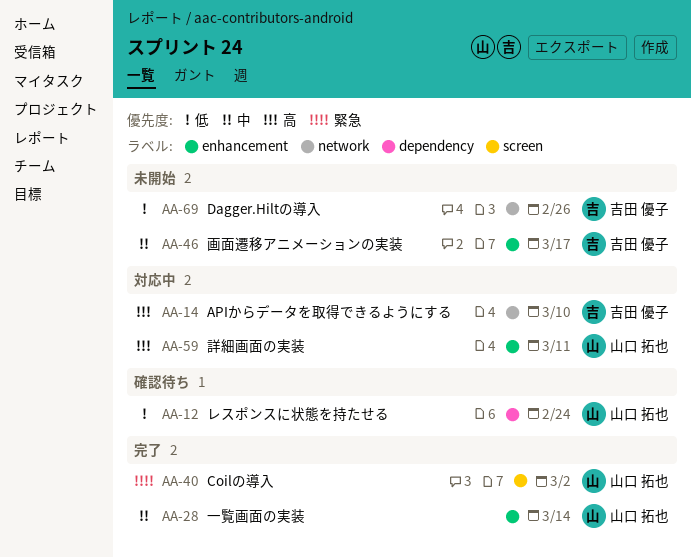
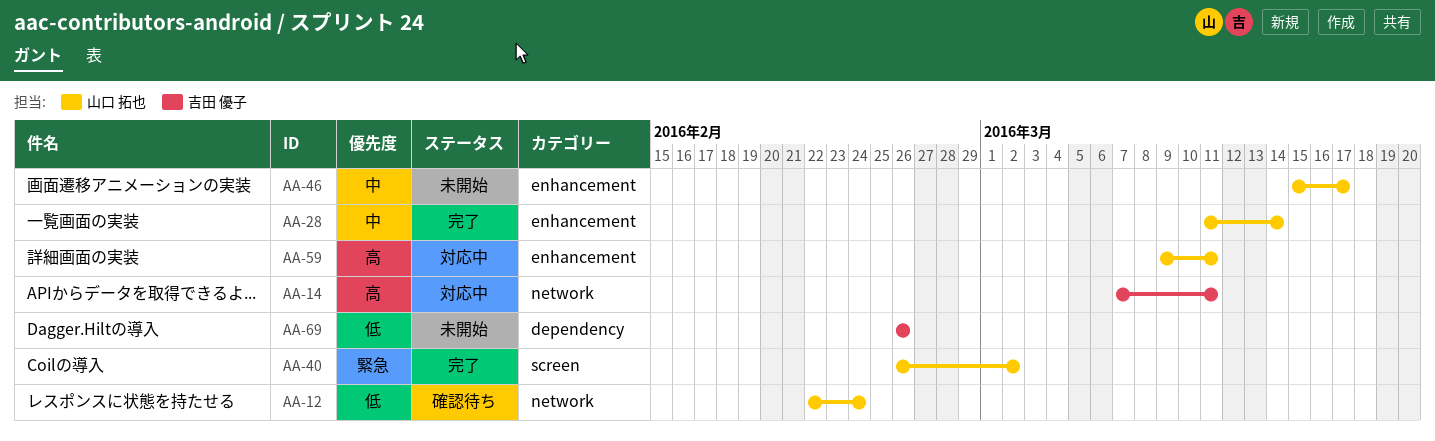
AA-12, label: dependency -> network
AA-14, due: Mar 10 -> Mar 11
AA-46, owner: 吉田 優子 -> 山口 拓也
AA-69, label: network -> dependency

